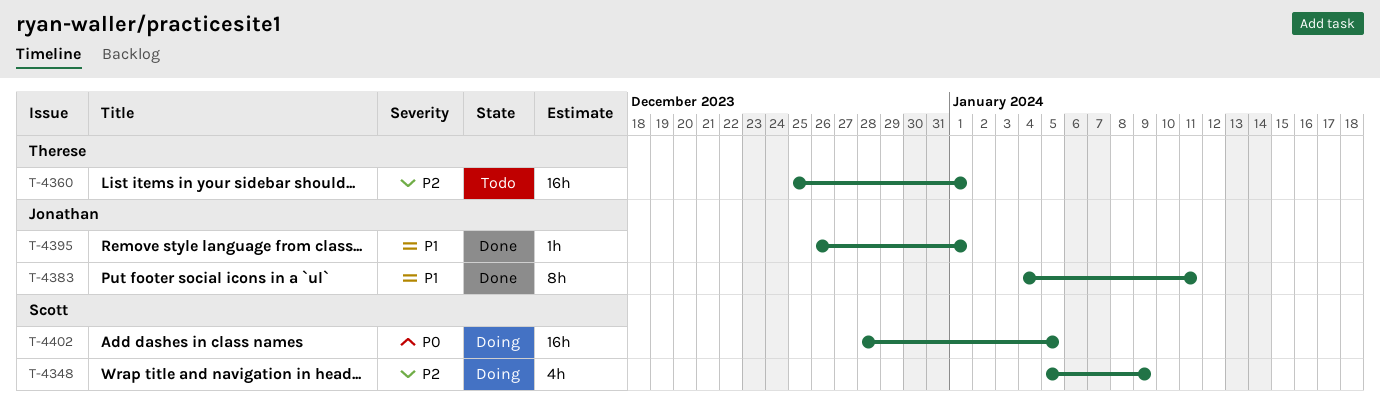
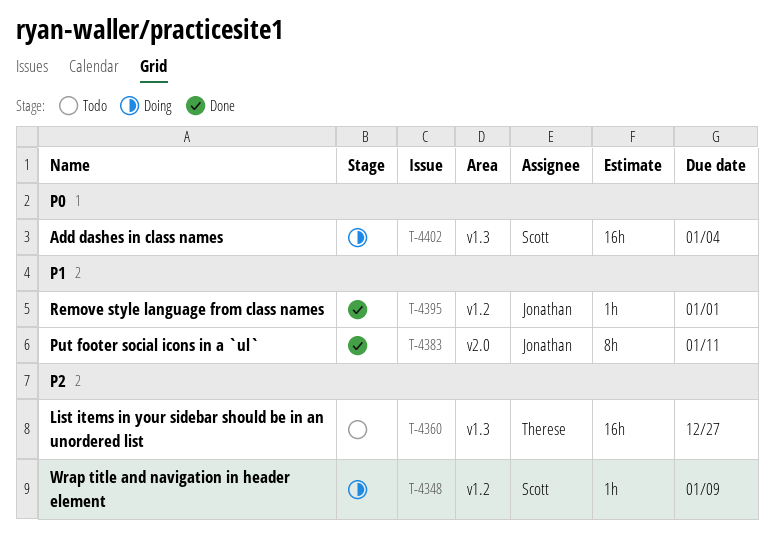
T-4348, estimate: 4h -> 1h
T-4360, due: Jan 1 -> Dec 27
T-4402, due: Jan 5 -> Jan 4

